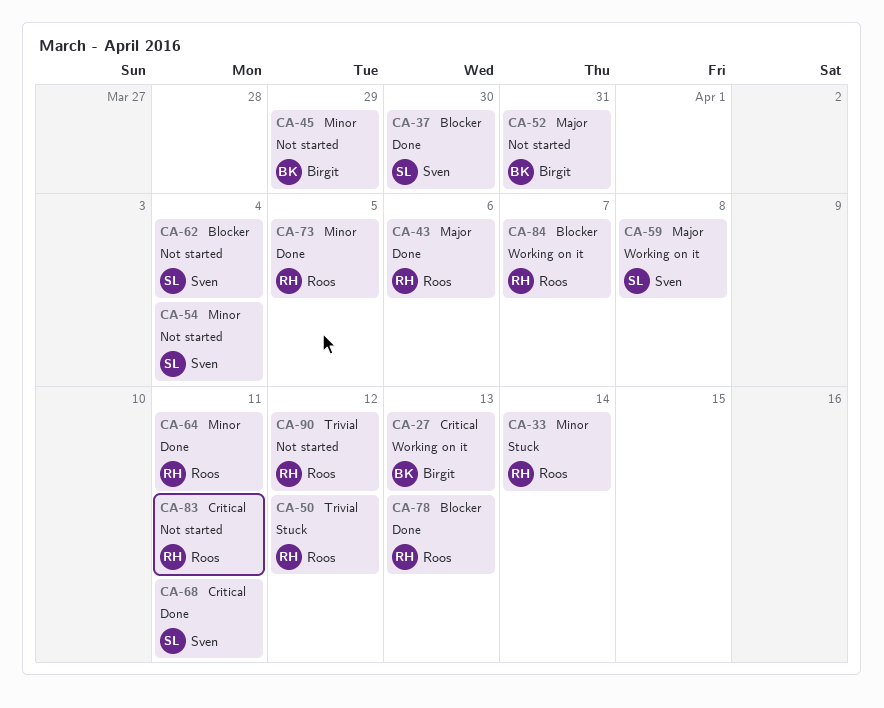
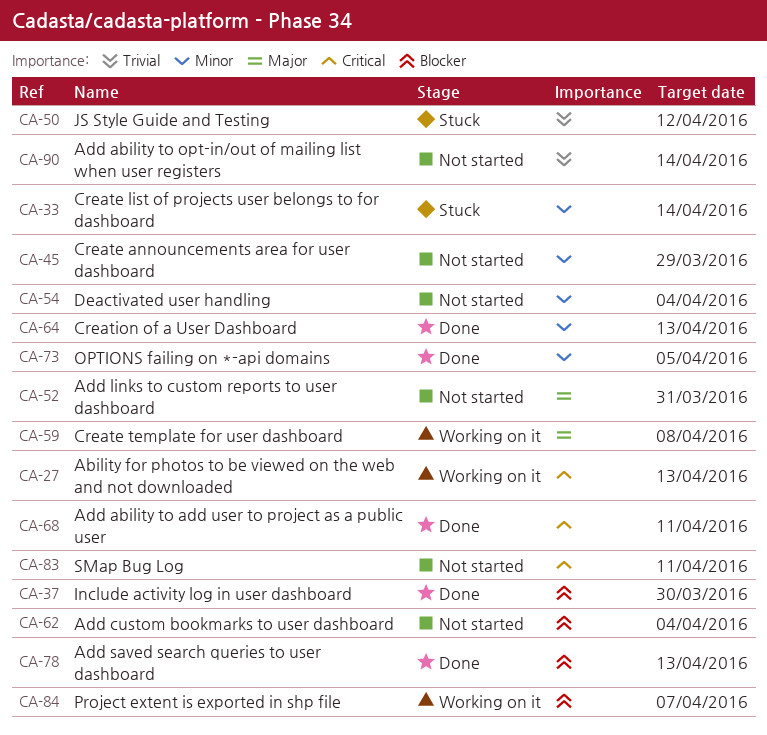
CA-43: present -> none
CA-64, due: Apr 11 -> Apr 13
CA-90, due: Apr 12 -> Apr 14

